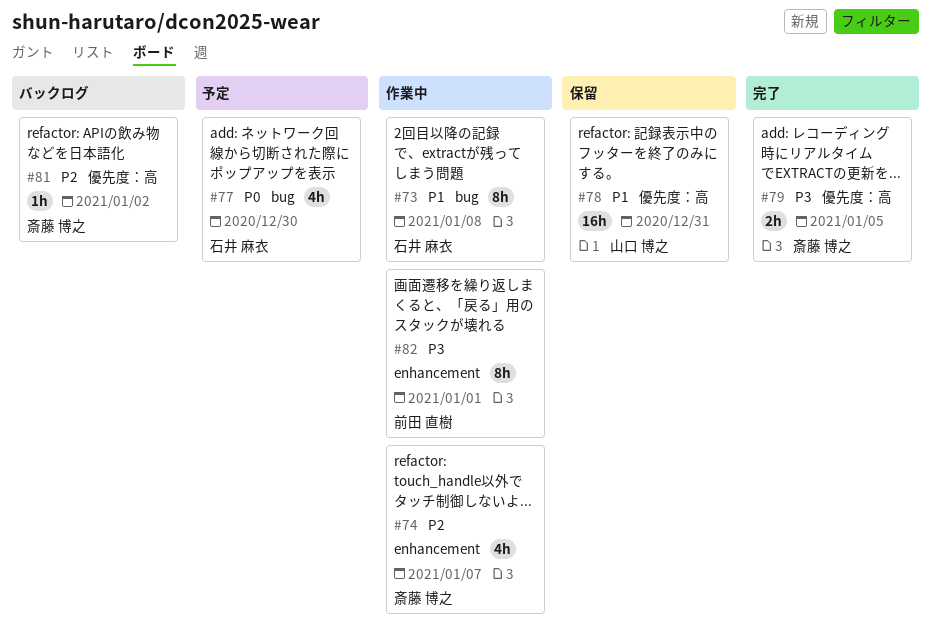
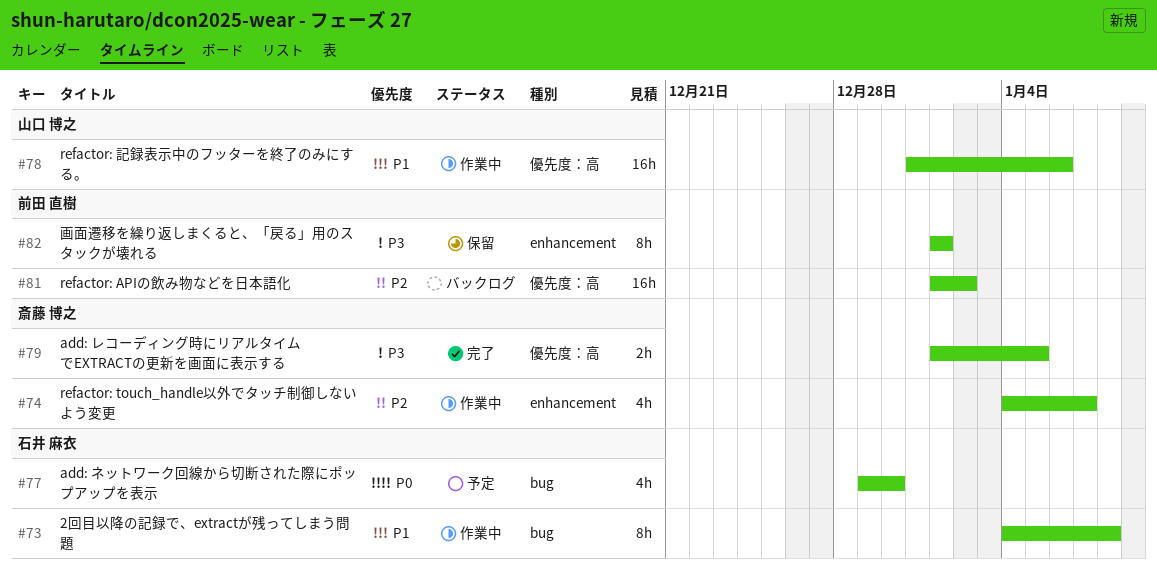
#78, status: 保留 -> 作業中
#78, due: Dec 31 -> Jan 6
#81, owner: 斎藤 博之 -> 前田 直樹
#81, estimate: 1h -> 16h
#82, status: 作業中 -> 保留

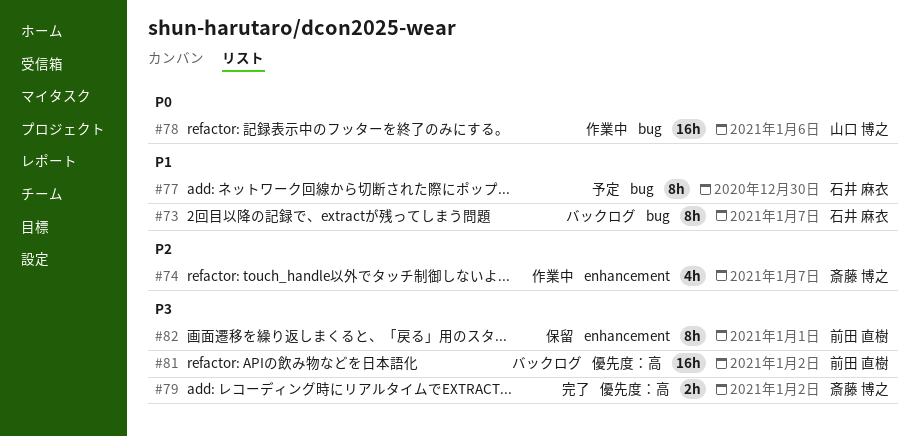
#73, status: 作業中 -> バックログ
#73, due: Jan 8 -> Jan 7
#77, priority: P0 -> P1
#77, estimate: 4h -> 8h
#78, priority: P1 -> P0
#78, label: 優先度：高 -> bug
#79, due: Jan 5 -> Jan 2
#81, priority: P2 -> P3

